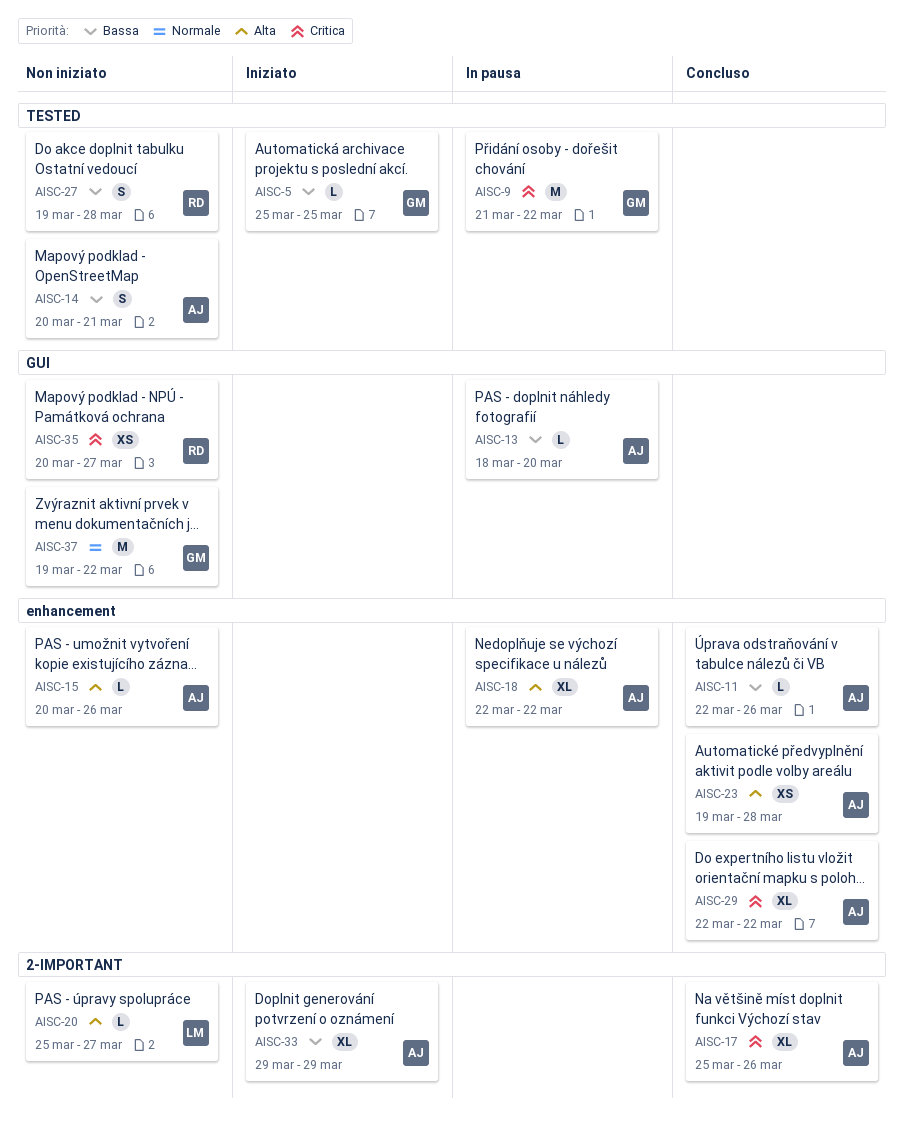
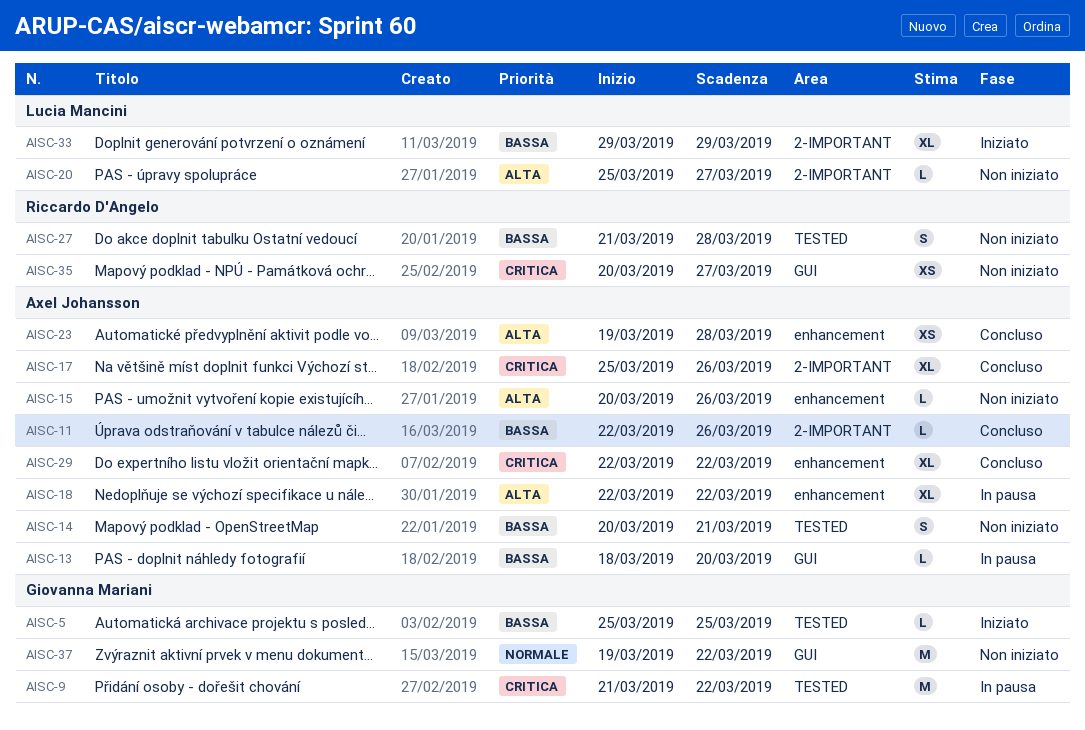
AISC-11, label: enhancement -> 2-IMPORTANT
AISC-27, start: Mar 19 -> Mar 21
AISC-33, owner: Axel Johansson -> Lucia Mancini

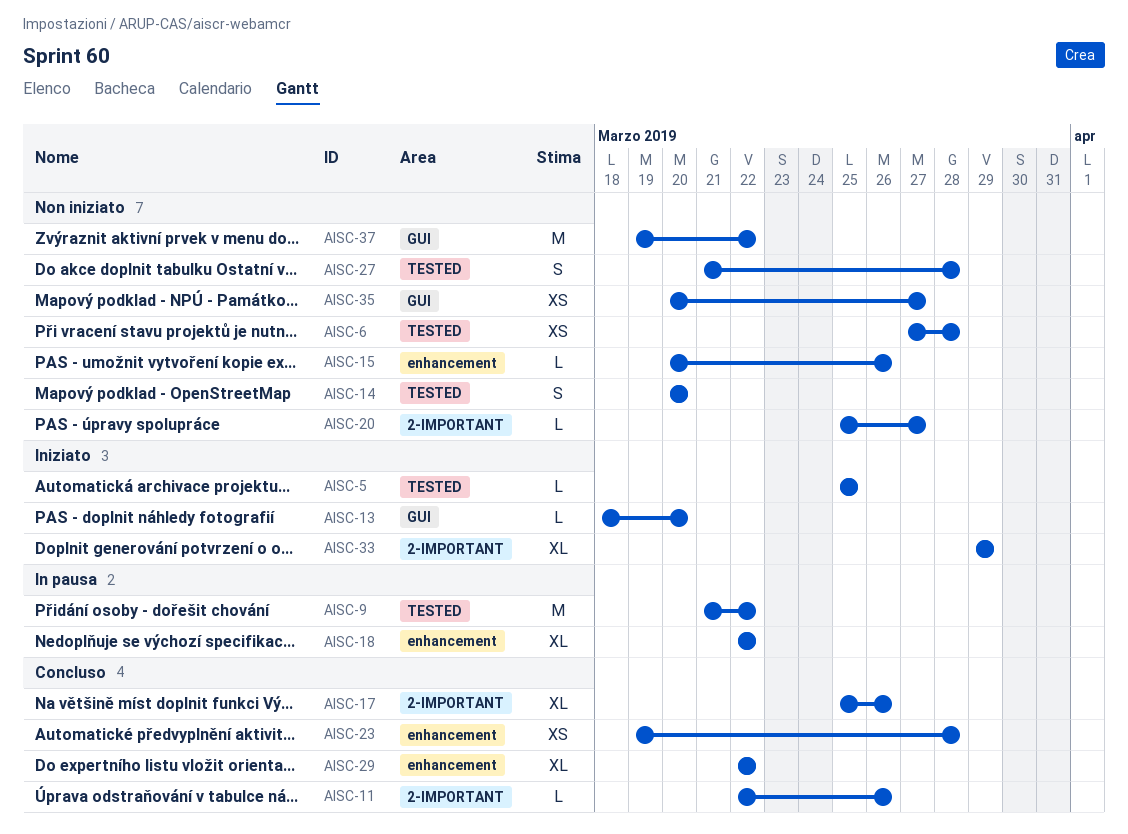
AISC-6: none -> present
AISC-13, status: In pausa -> Iniziato
AISC-14, due: Mar 21 -> Mar 20

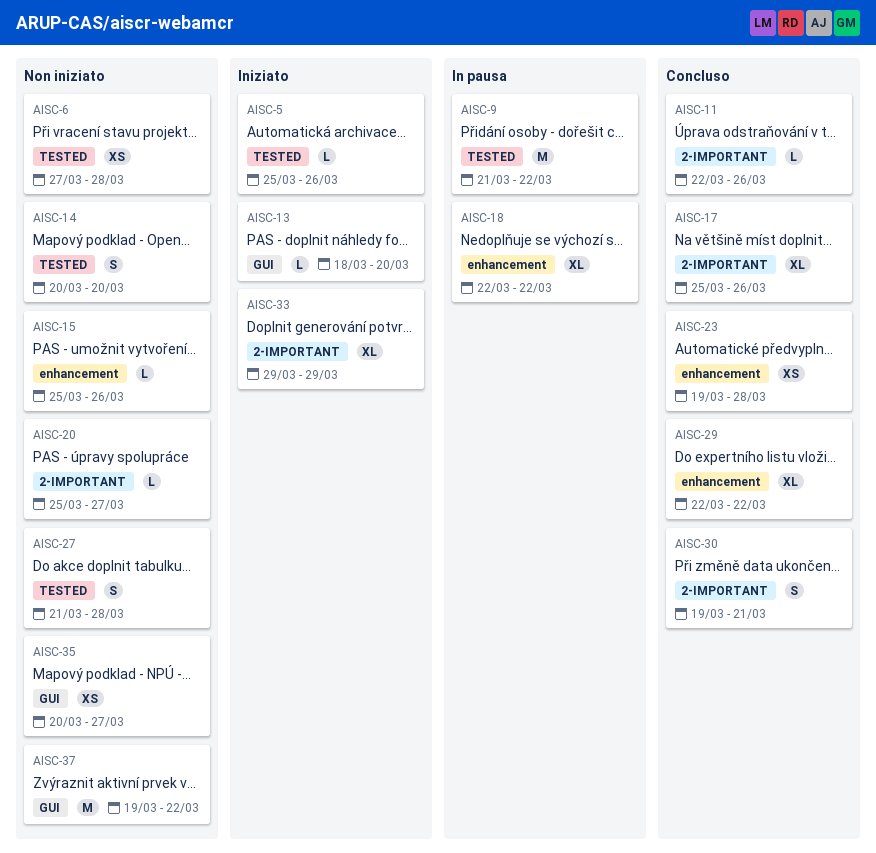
AISC-5, due: Mar 25 -> Mar 26
AISC-15, start: Mar 20 -> Mar 25
AISC-30: none -> present

